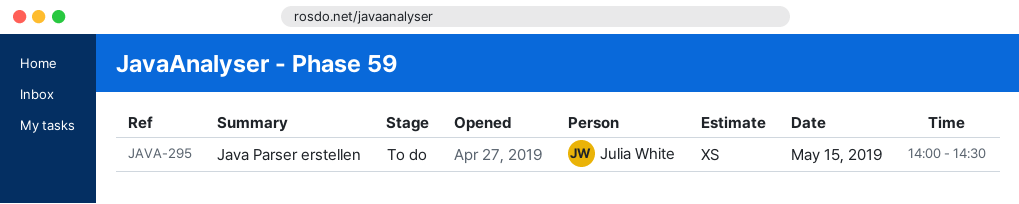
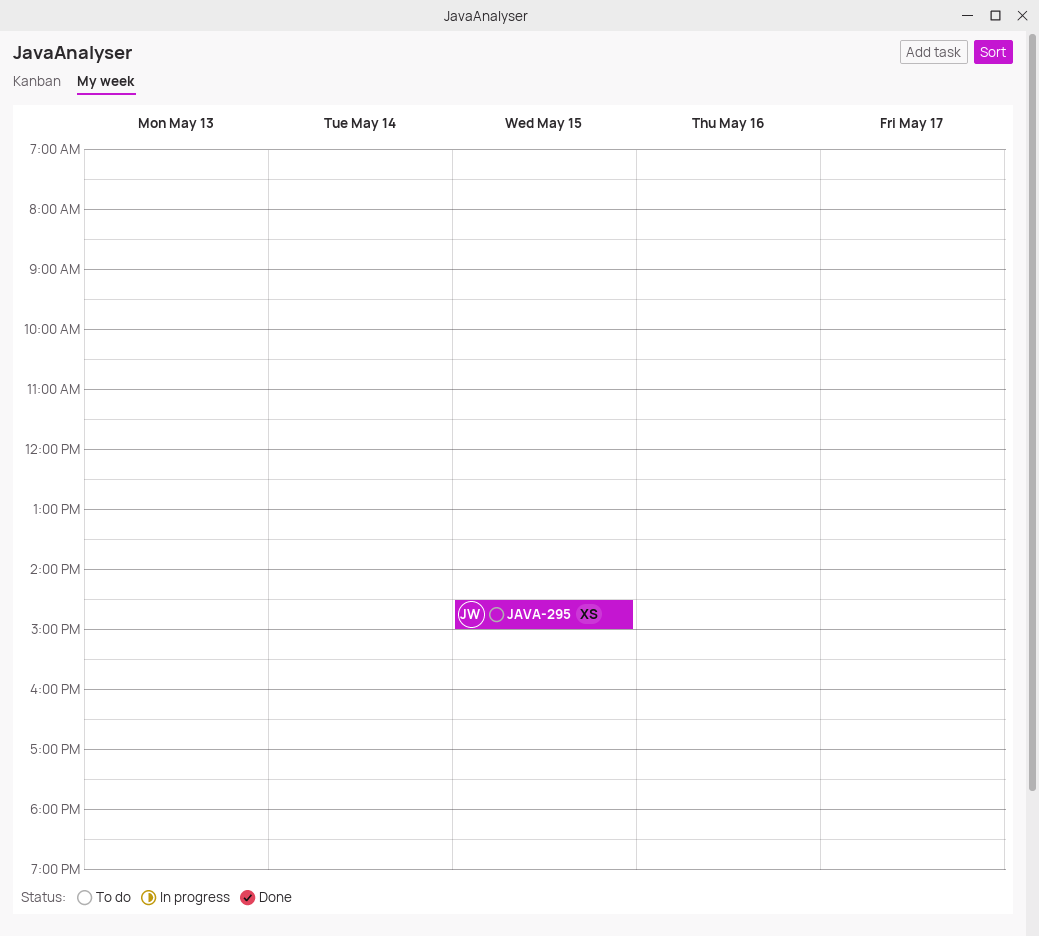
JAVA-295, begins: 14:00 -> 14:30
JAVA-295, ends: 14:30 -> 15:00

